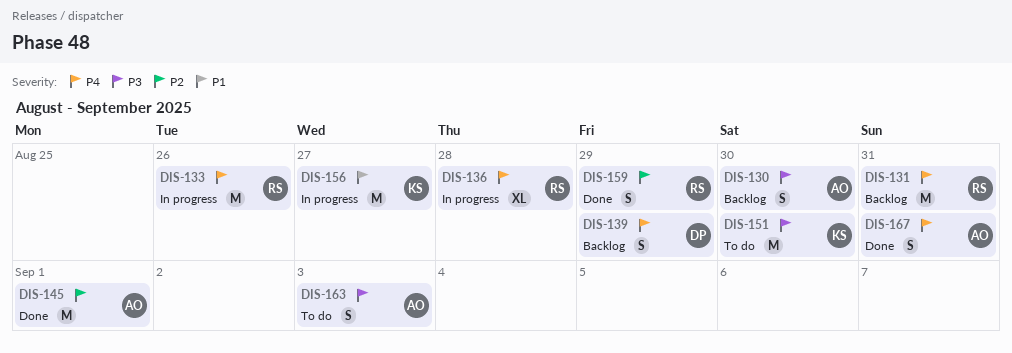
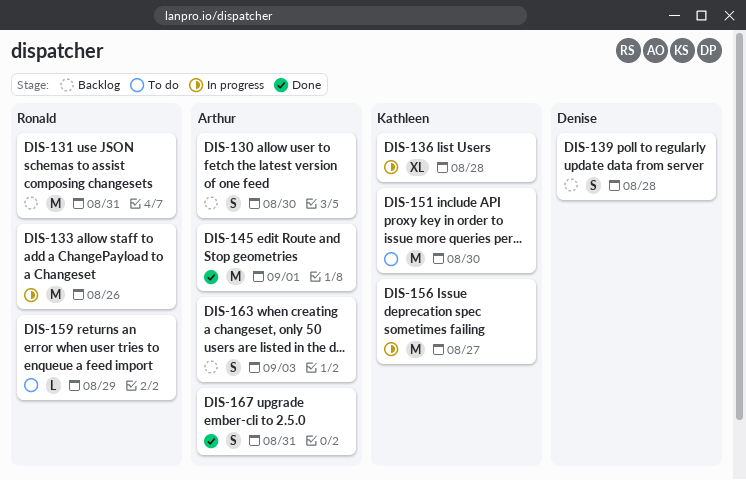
DIS-136, owner: Ronald -> Kathleen
DIS-139, due: Aug 29 -> Aug 28
DIS-159, status: Done -> To do
DIS-159, estimate: S -> L
DIS-163, status: To do -> Backlog

